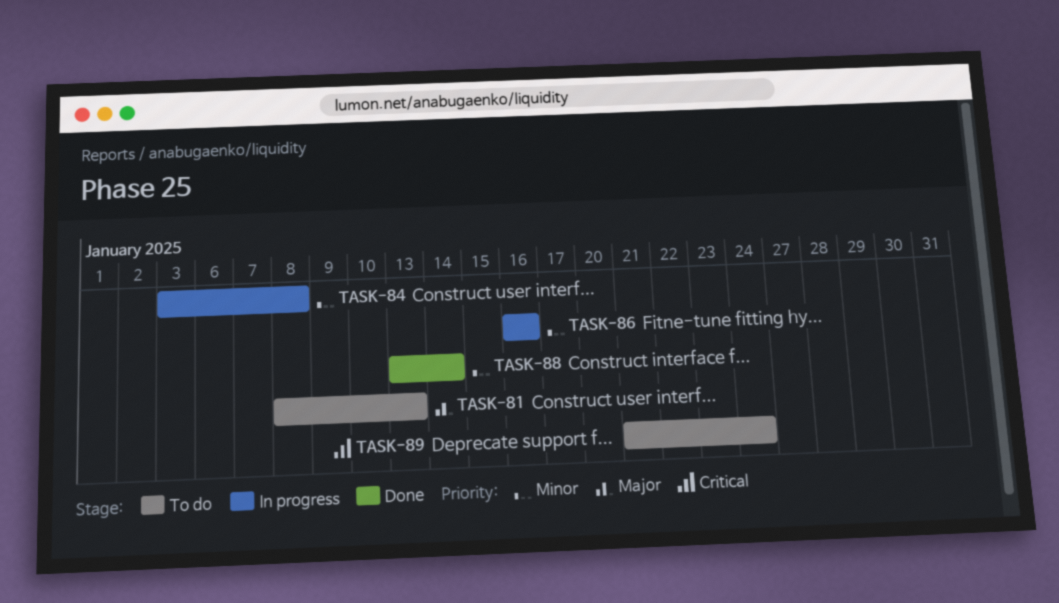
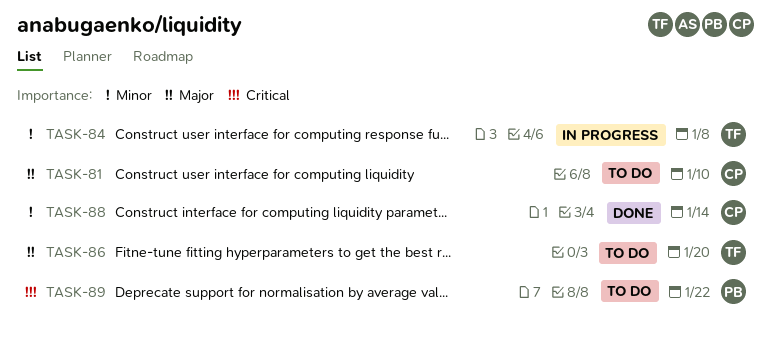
TASK-81, due: Jan 13 -> Jan 10
TASK-86, status: In progress -> To do
TASK-86, priority: Minor -> Major
TASK-86, due: Jan 16 -> Jan 20
TASK-89, due: Jan 24 -> Jan 22

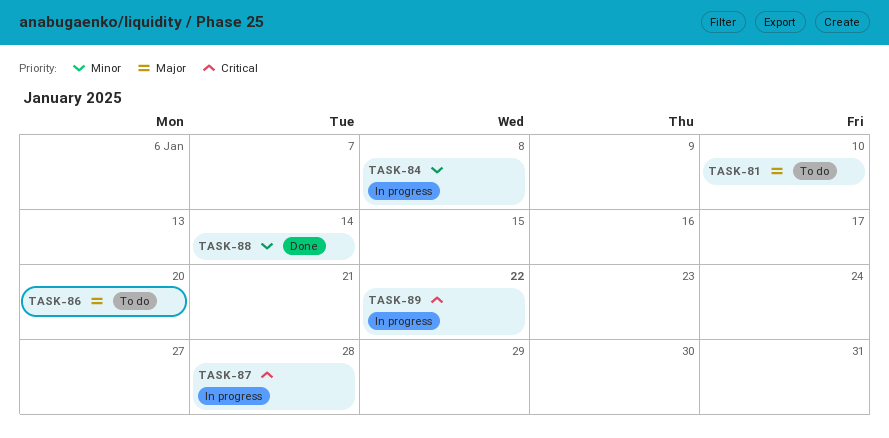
TASK-87: none -> present
TASK-89, status: To do -> In progress

